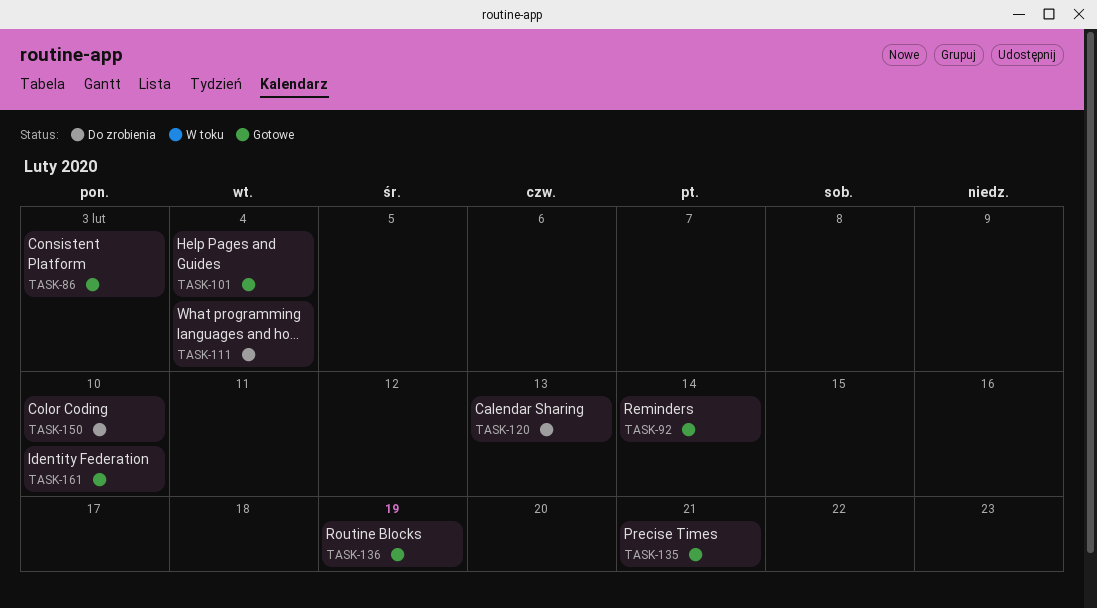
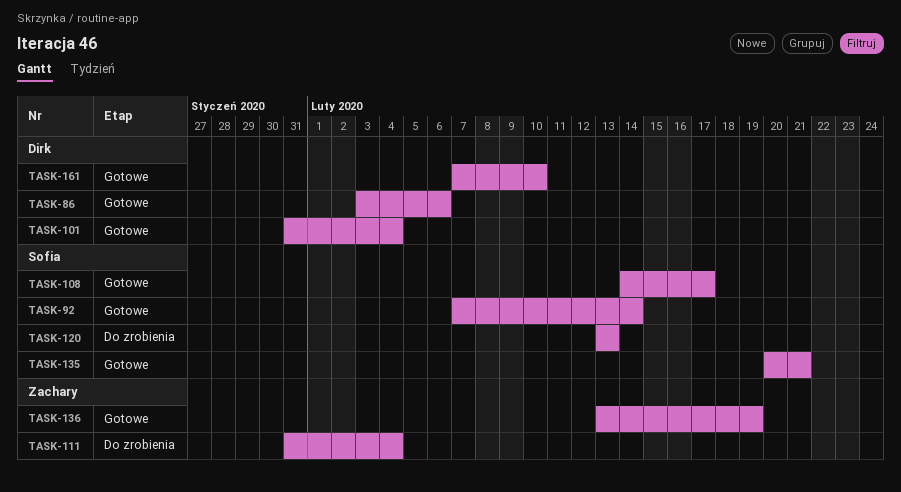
TASK-86, due: Feb 3 -> Feb 6
TASK-108: none -> present
TASK-150: present -> none

